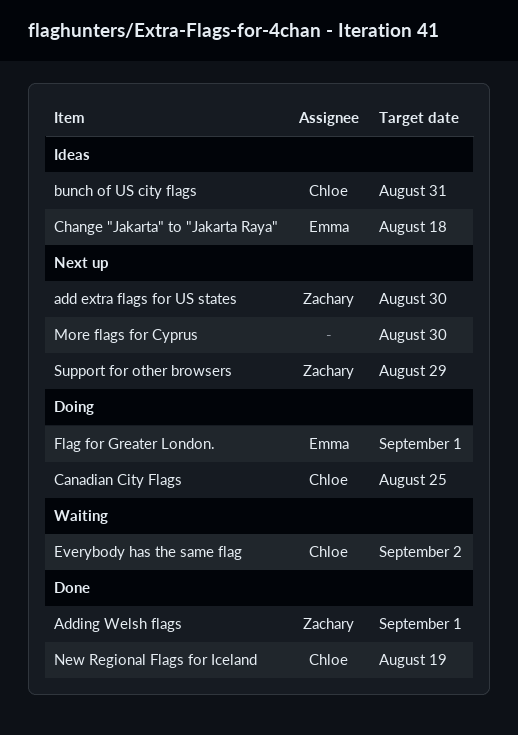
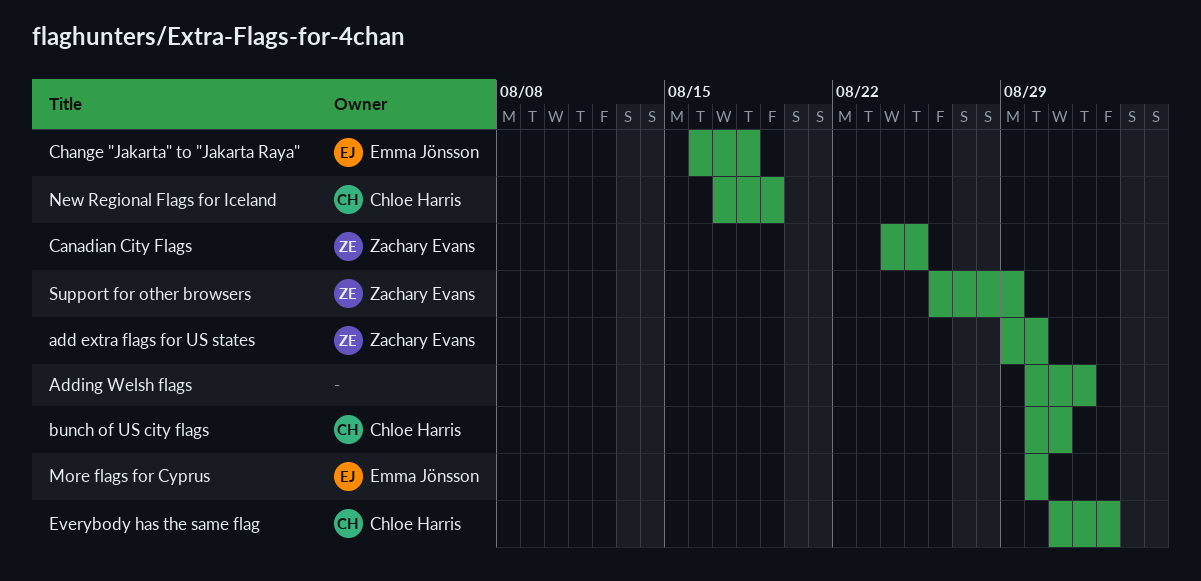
Adding Welsh flags, owner: Zachary Evans -> none
Canadian City Flags, owner: Chloe Harris -> Zachary Evans
Flag for Greater London.: present -> none
More flags for Cyprus, owner: none -> Emma Jönsson

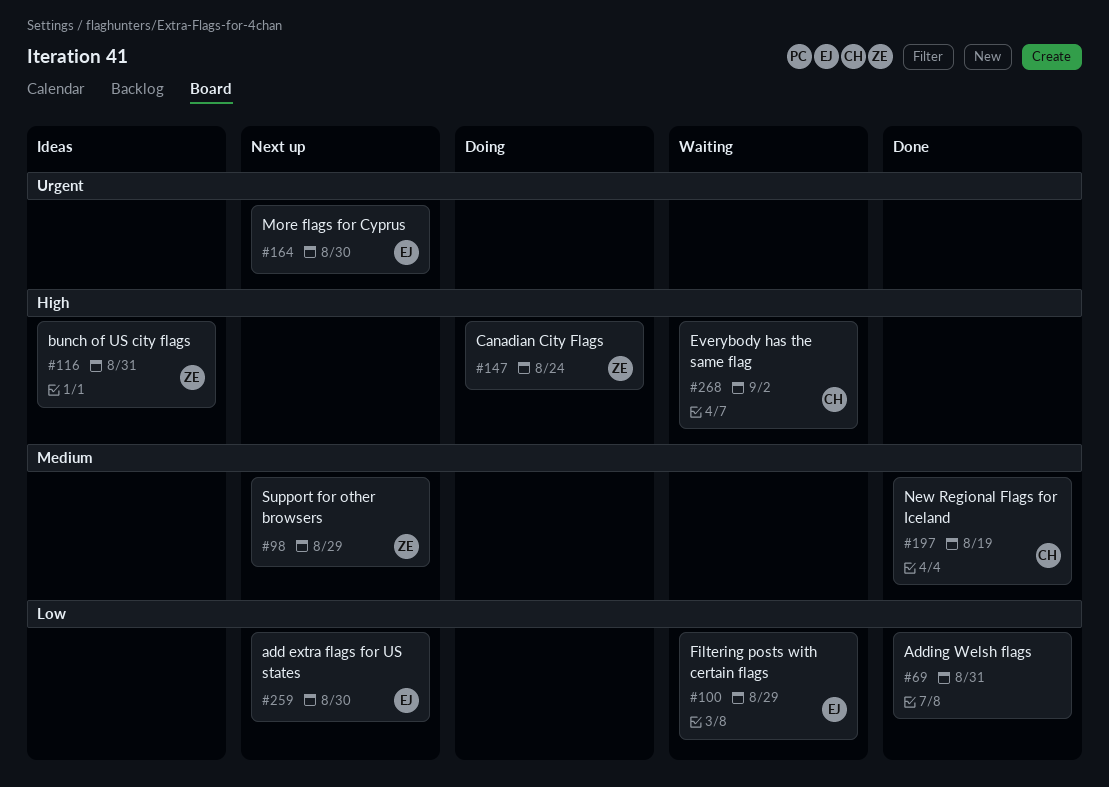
add extra flags for US states, owner: Zachary Evans -> Emma Jönsson
Adding Welsh flags, due: Sep 1 -> Aug 31
bunch of US city flags, owner: Chloe Harris -> Zachary Evans
Canadian City Flags, due: Aug 25 -> Aug 24
Change "Jakarta" to "Jakarta Raya": present -> none
Filtering posts with certain flags: none -> present

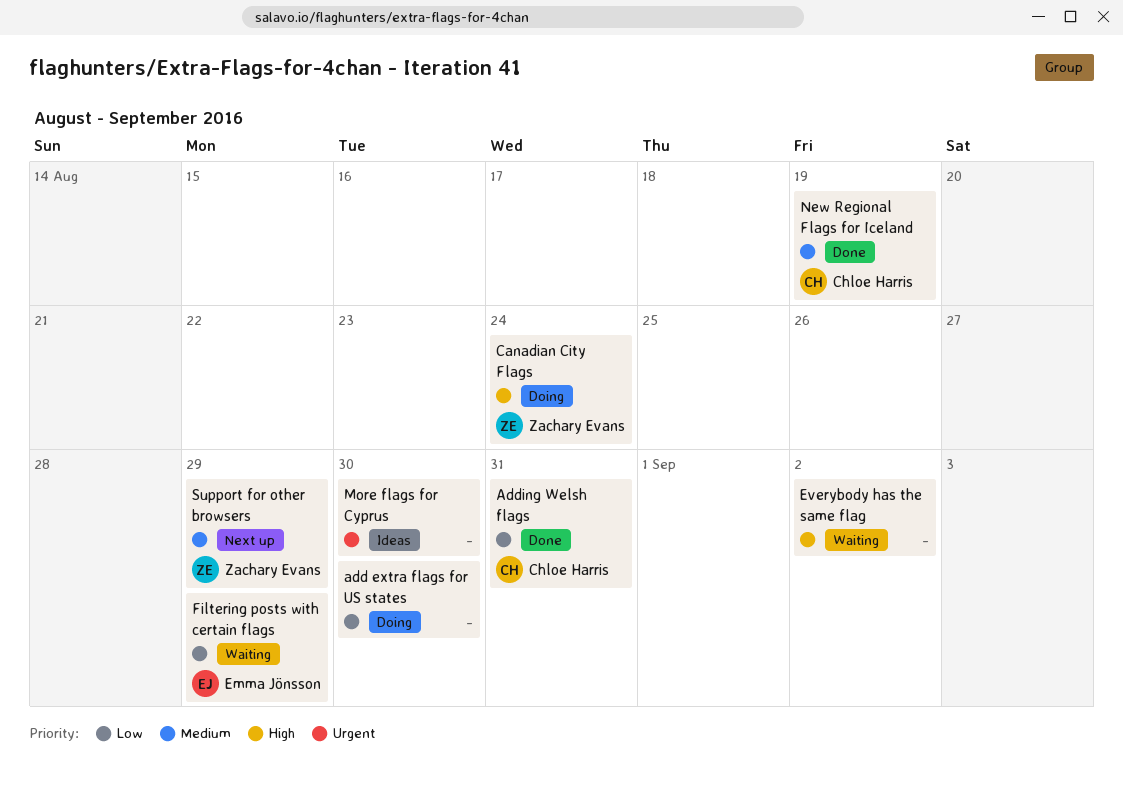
add extra flags for US states, status: Next up -> Doing
add extra flags for US states, owner: Emma Jönsson -> none
Adding Welsh flags, owner: none -> Chloe Harris
bunch of US city flags: present -> none
Everybody has the same flag, owner: Chloe Harris -> none
More flags for Cyprus, status: Next up -> Ideas
More flags for Cyprus, owner: Emma Jönsson -> none

